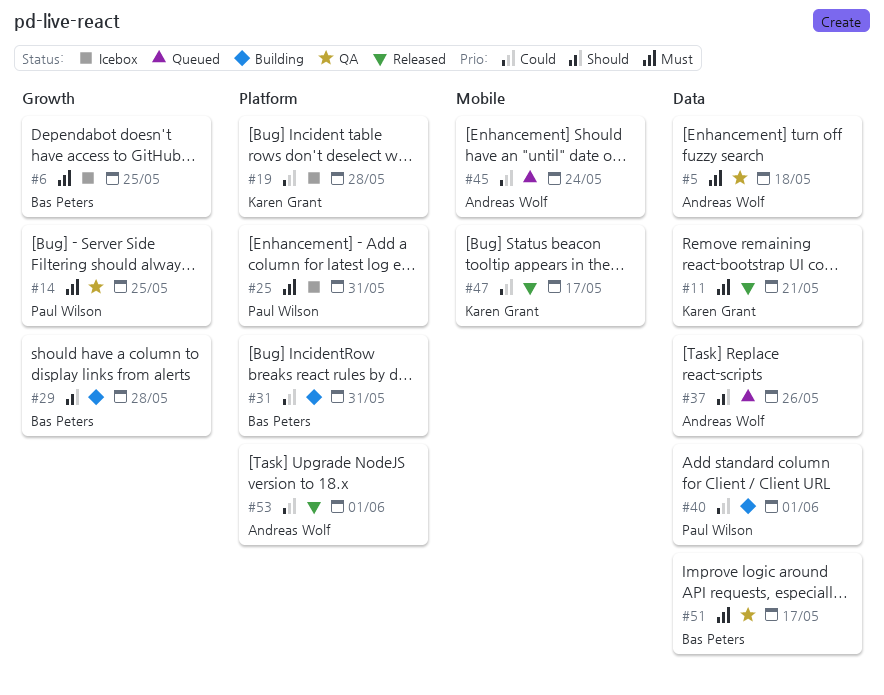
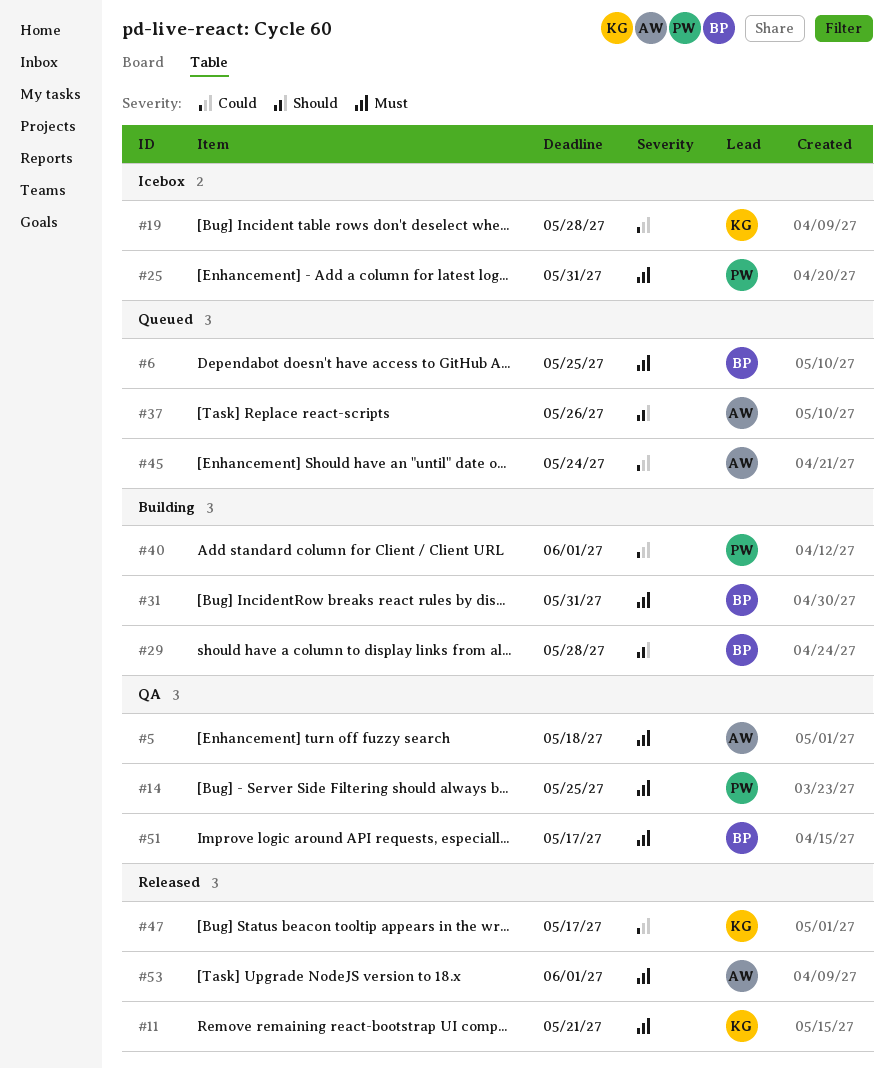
#6, status: Icebox -> Queued
#31, priority: Could -> Must
#53, priority: Could -> Must

